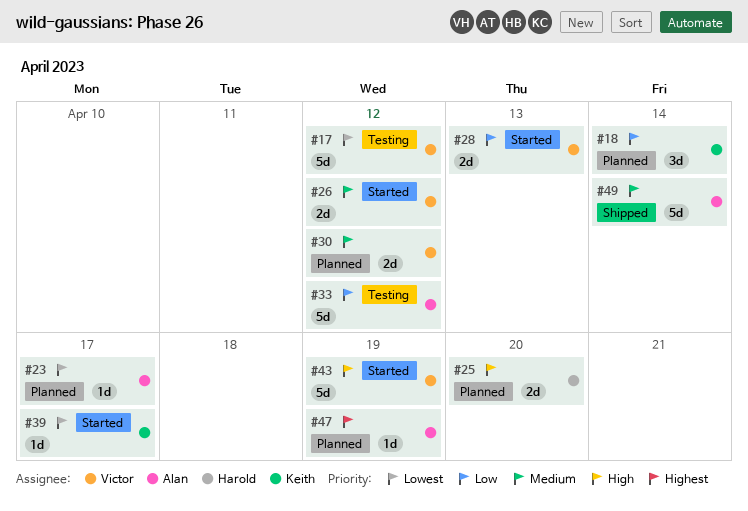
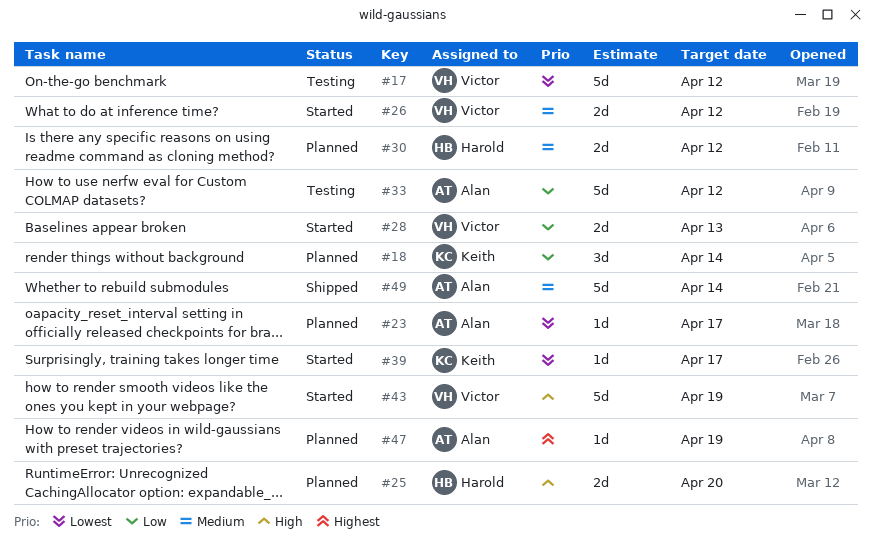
#30, owner: Victor -> Harold

